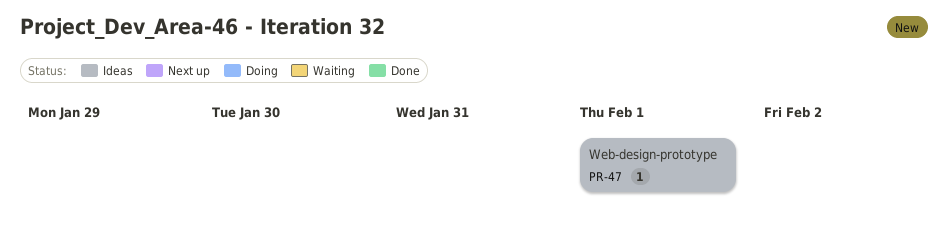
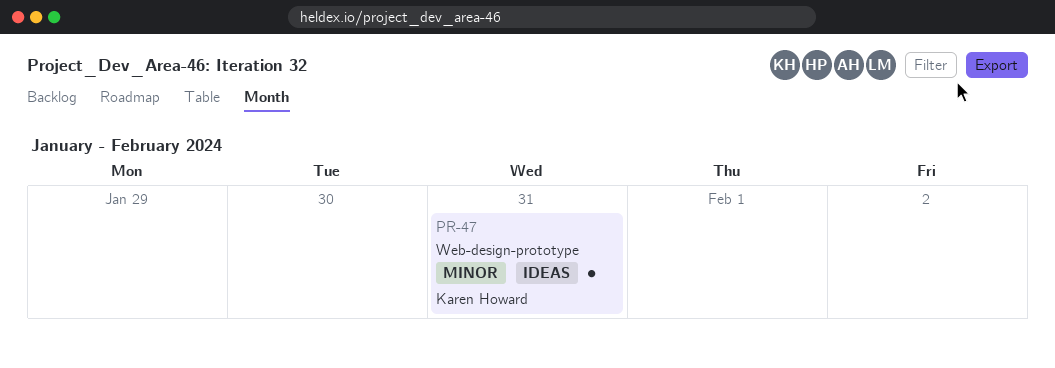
PR-47, due: Feb 1 -> Jan 31

